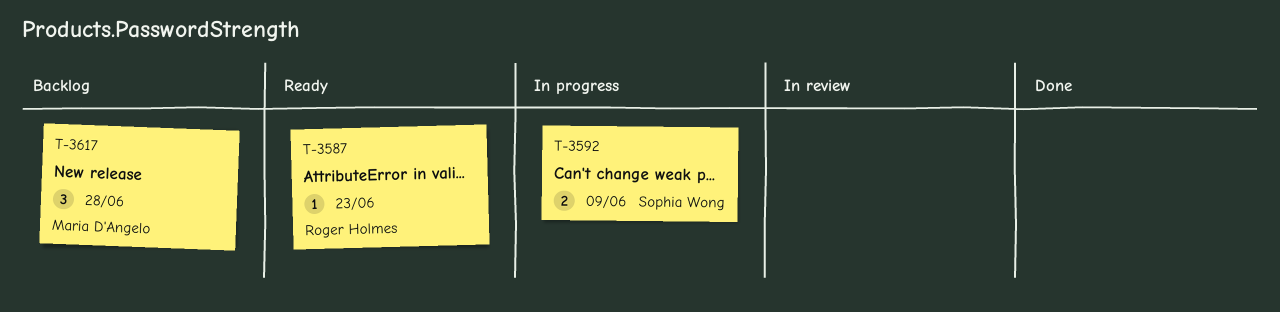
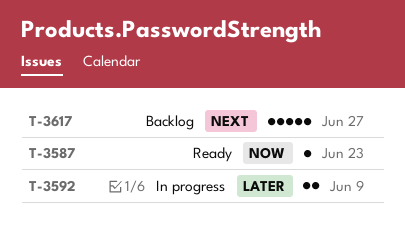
T-3617, estimate: 3 -> 5
T-3617, due: Jun 28 -> Jun 27

